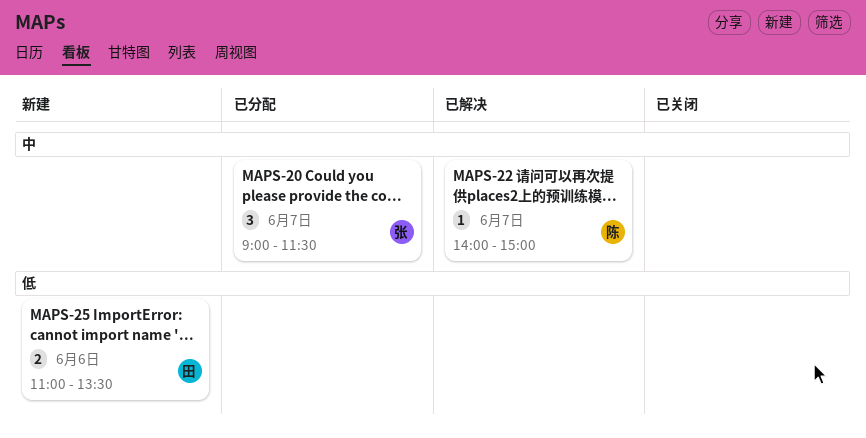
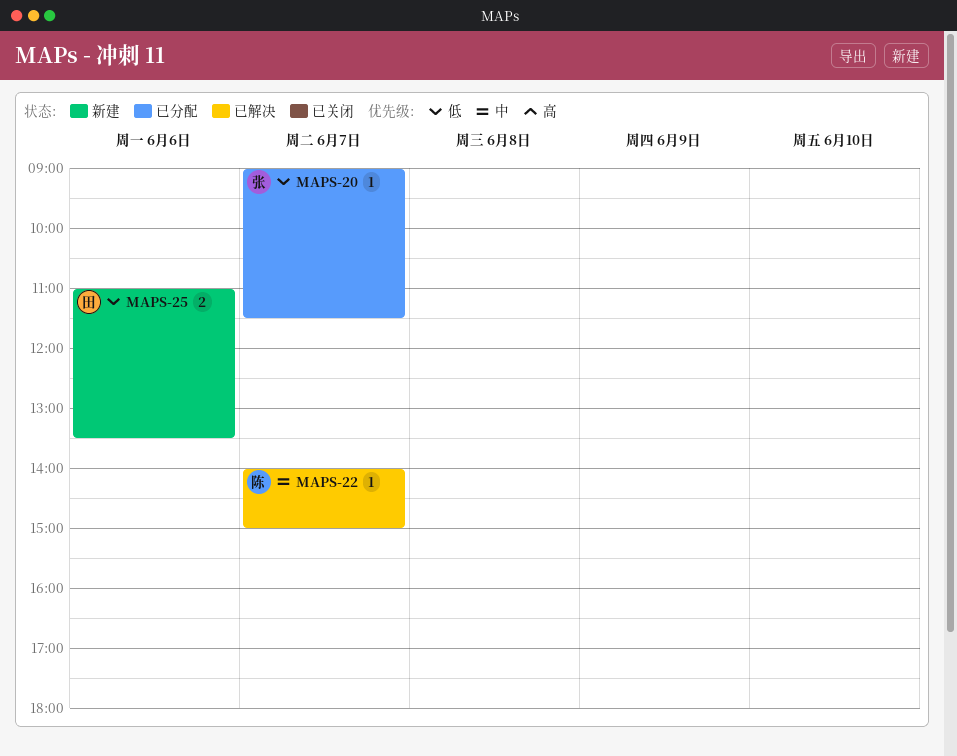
MAPS-20, priority: 中 -> 低
MAPS-20, estimate: 3 -> 1

